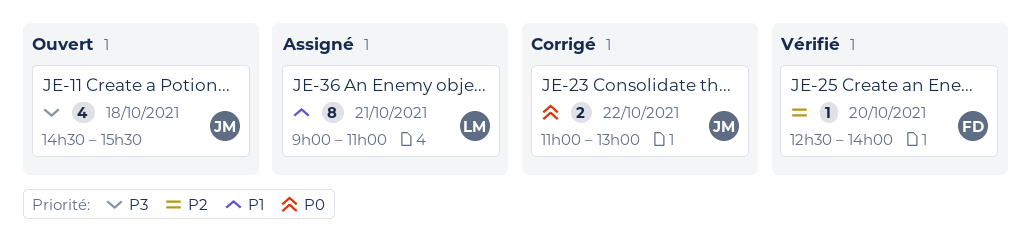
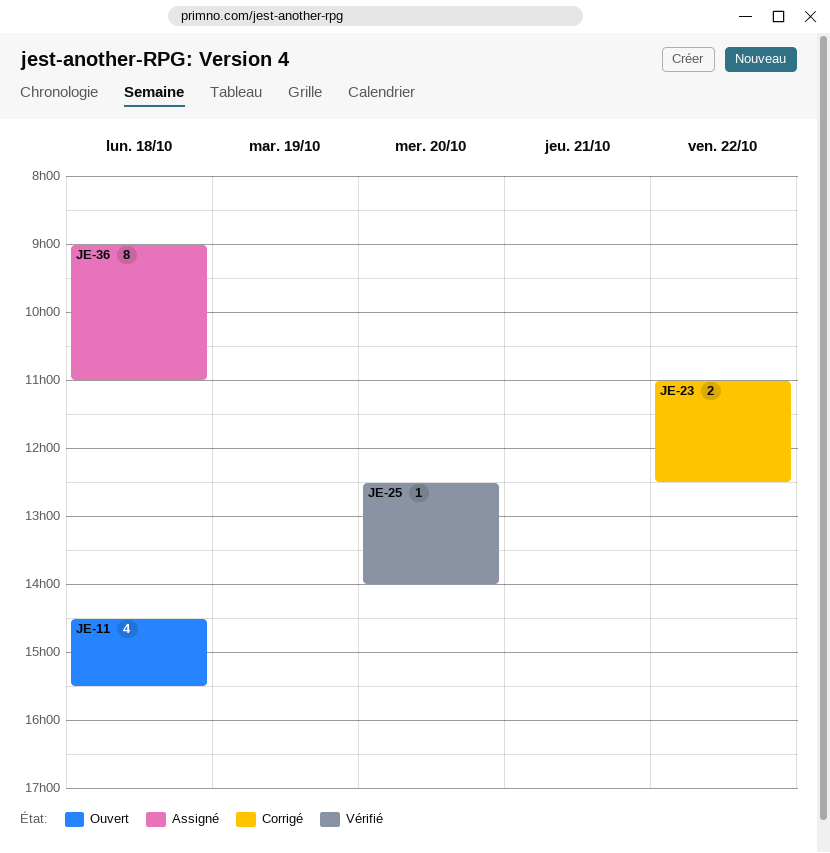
JE-23, ends: 13:00 -> 12:30
JE-36, day: Oct 21 -> Oct 18

